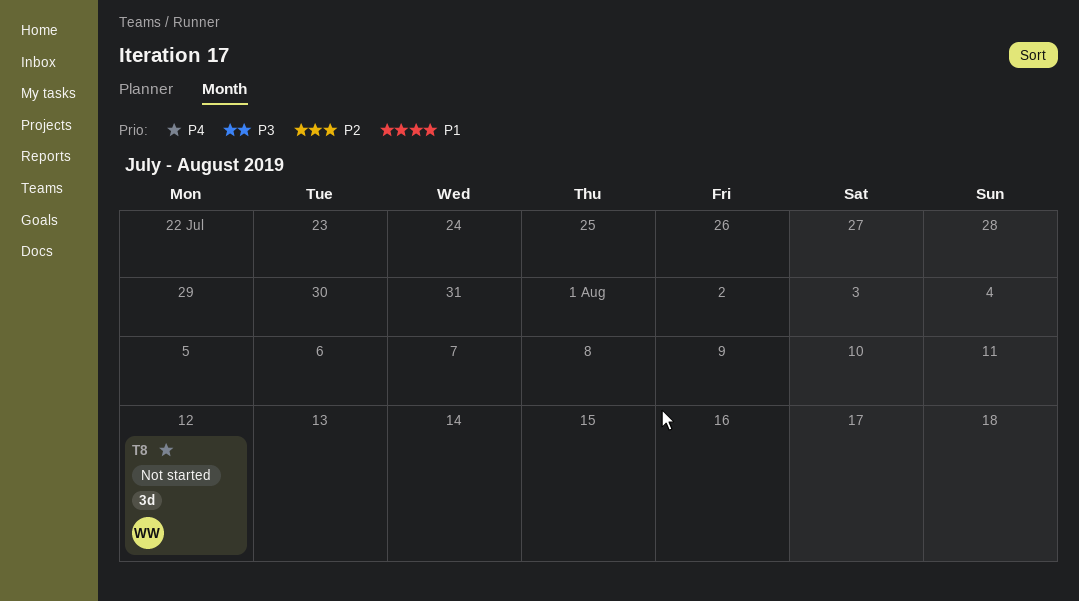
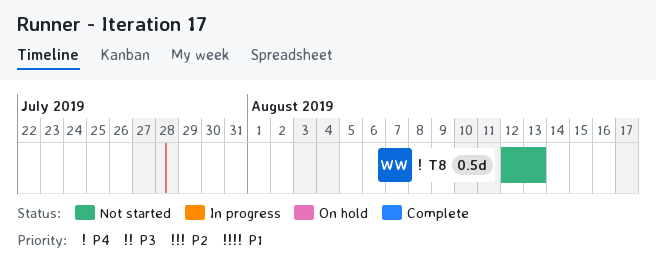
T8, estimate: 3d -> 0.5d
T8, due: Aug 12 -> Aug 13

